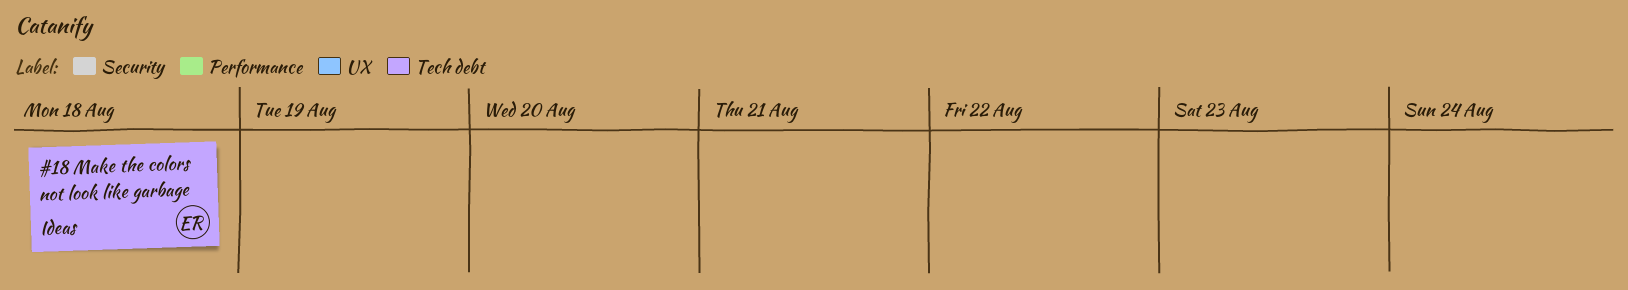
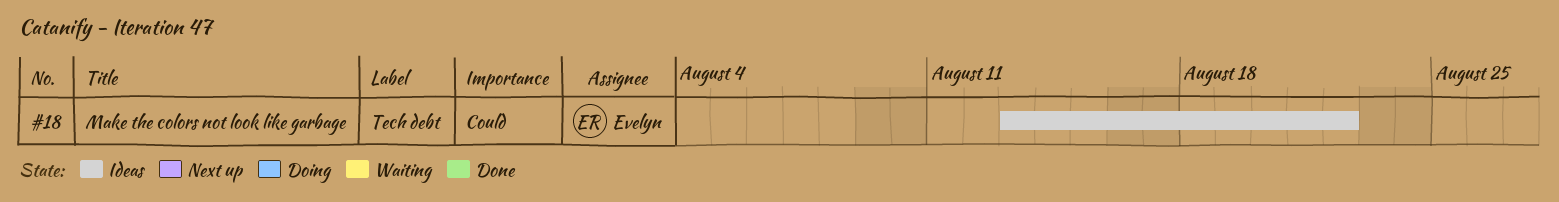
#18, due: Aug 18 -> Aug 22

